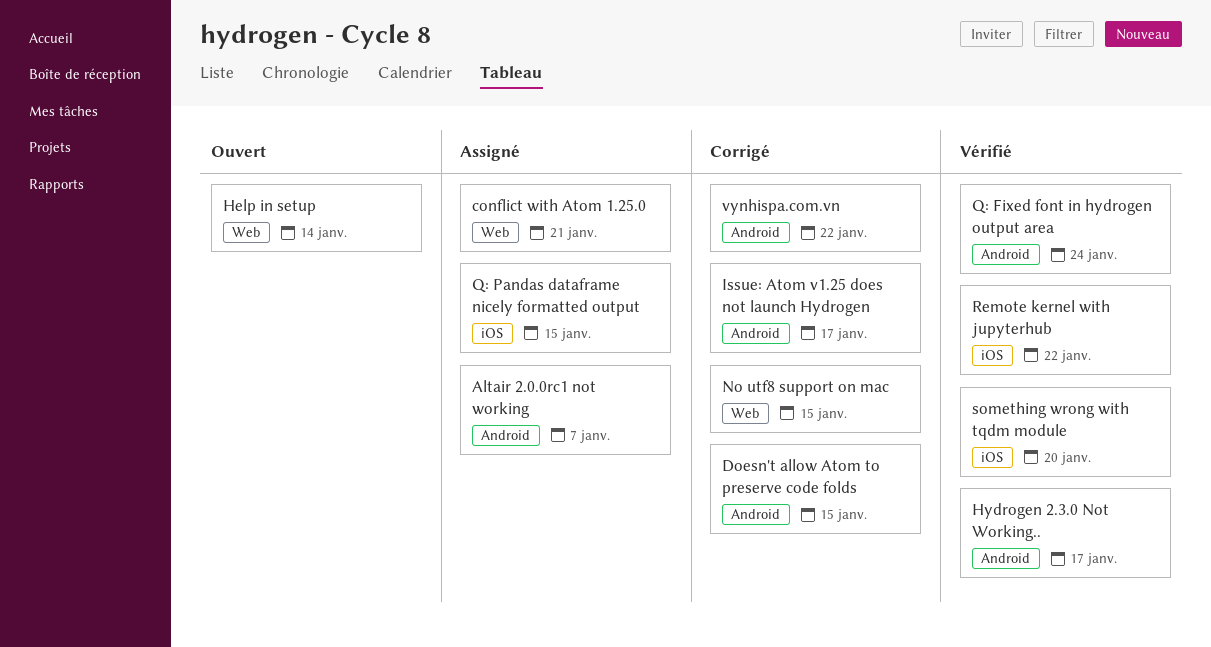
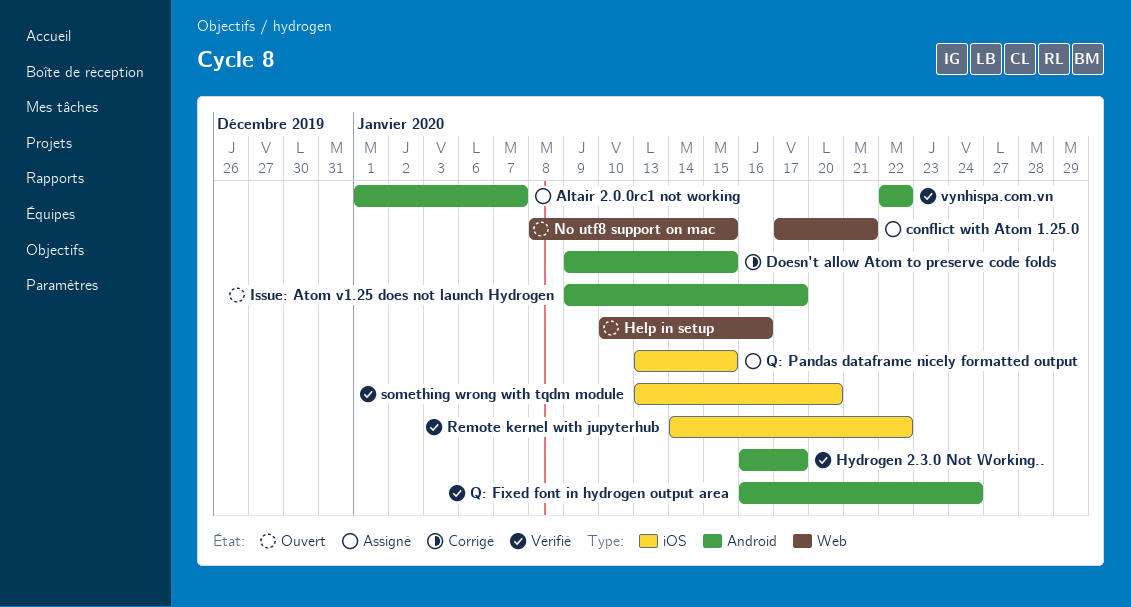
Help in setup, due: Jan 14 -> Jan 16
Issue: Atom v1.25 does not launch Hydrogen, status: Corrigé -> Ouvert
No utf8 support on mac, status: Corrigé -> Ouvert
vynhispa.com.vn, status: Corrigé -> Vérifié

